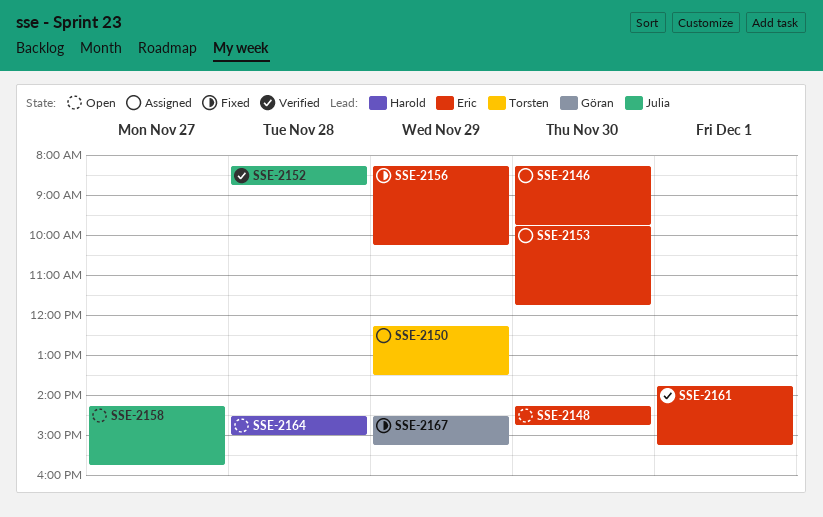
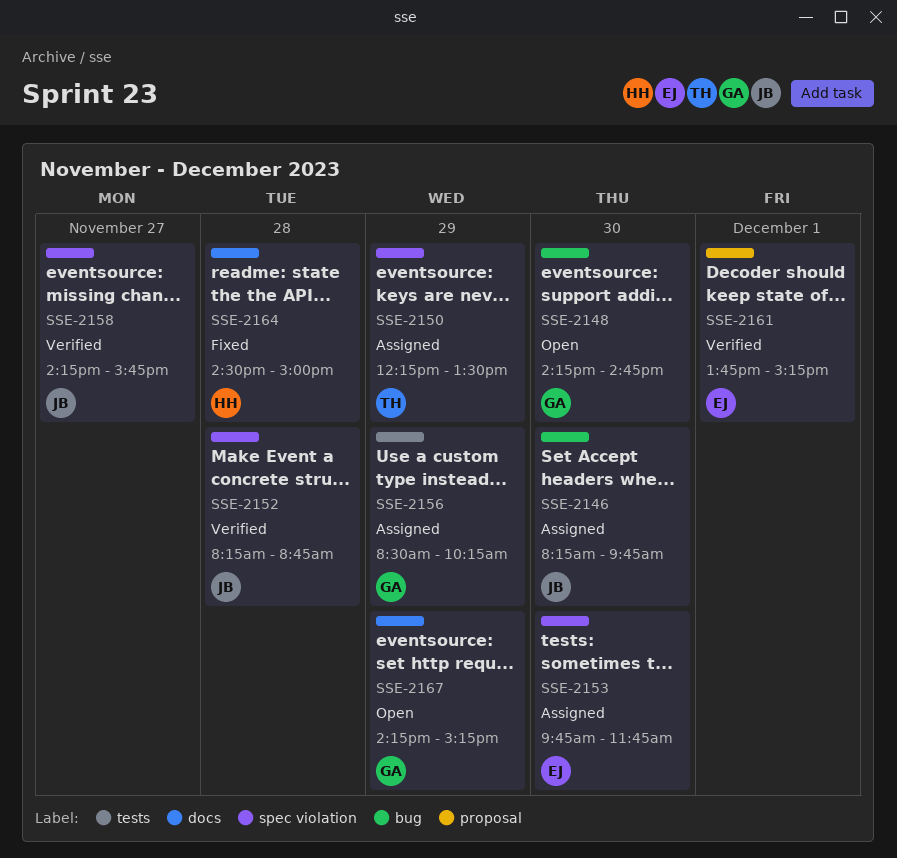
SSE-2146, owner: Eric -> Julia
SSE-2148, owner: Eric -> Göran
SSE-2156, status: Fixed -> Assigned
SSE-2156, owner: Eric -> Göran
SSE-2156, begins: 08:15 -> 08:30
SSE-2158, status: Open -> Verified
SSE-2164, status: Open -> Fixed
SSE-2167, status: Fixed -> Open
SSE-2167, begins: 14:30 -> 14:15

